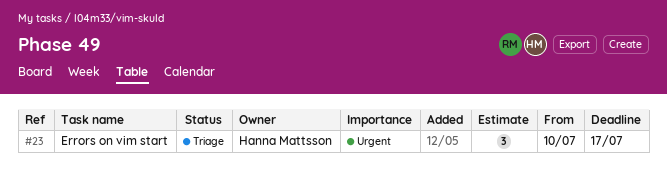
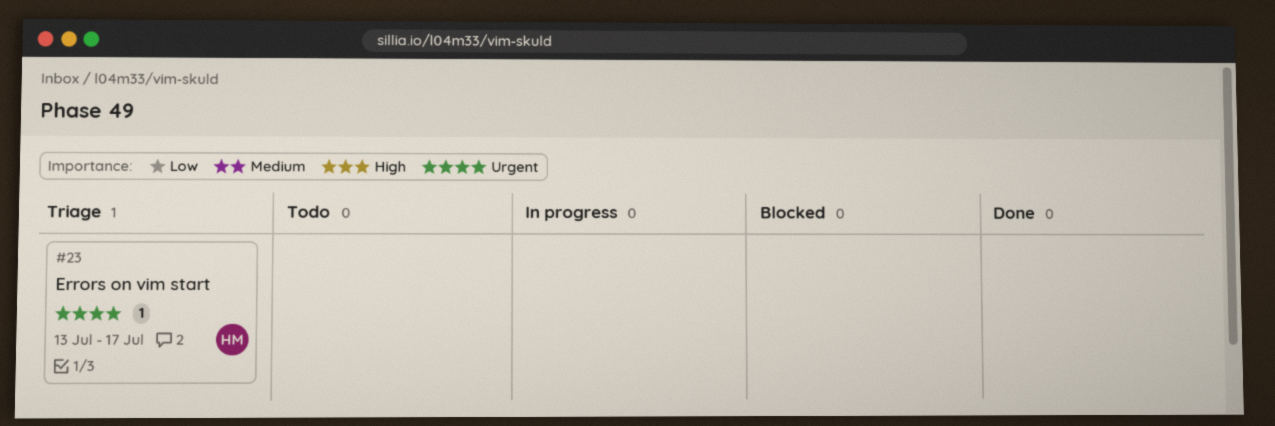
#23, estimate: 3 -> 1
#23, start: Jul 10 -> Jul 13

